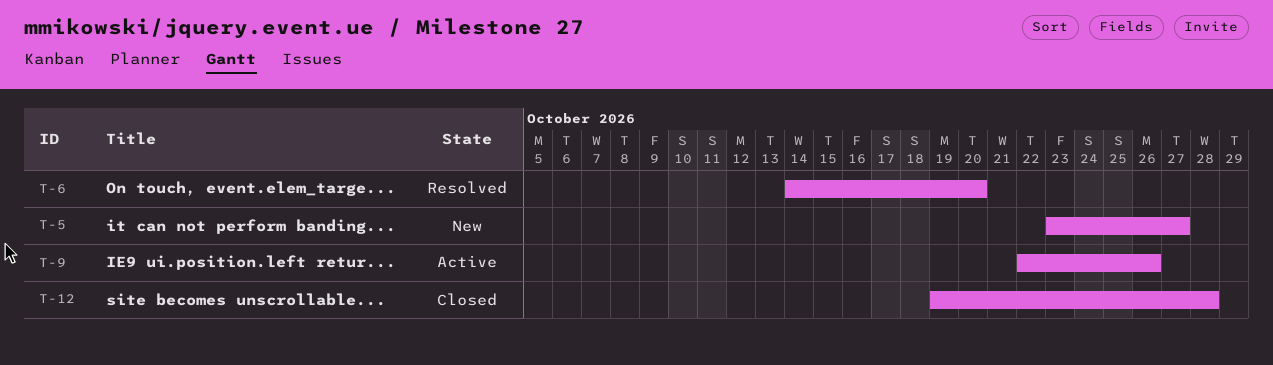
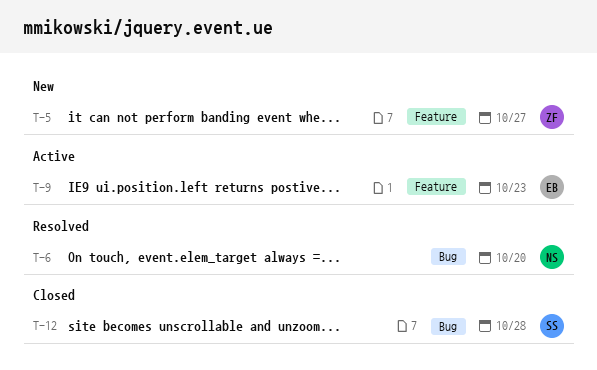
T-9, due: Oct 26 -> Oct 23

